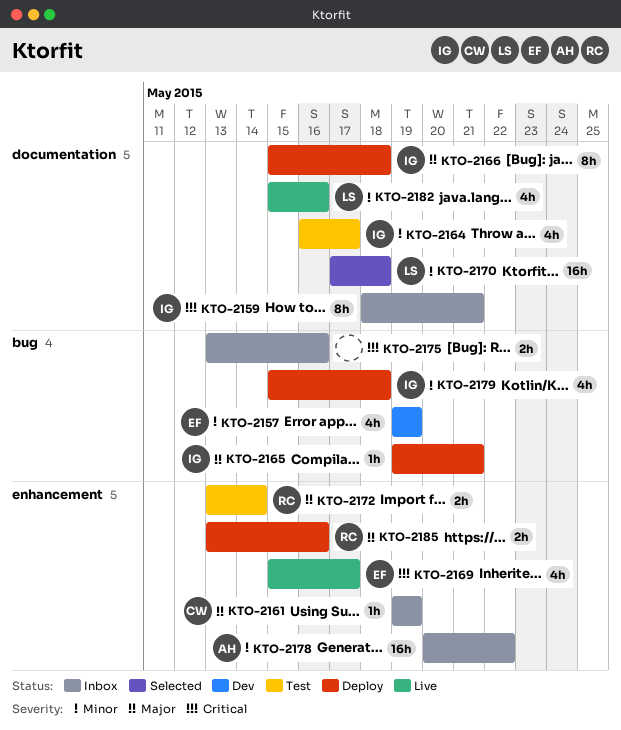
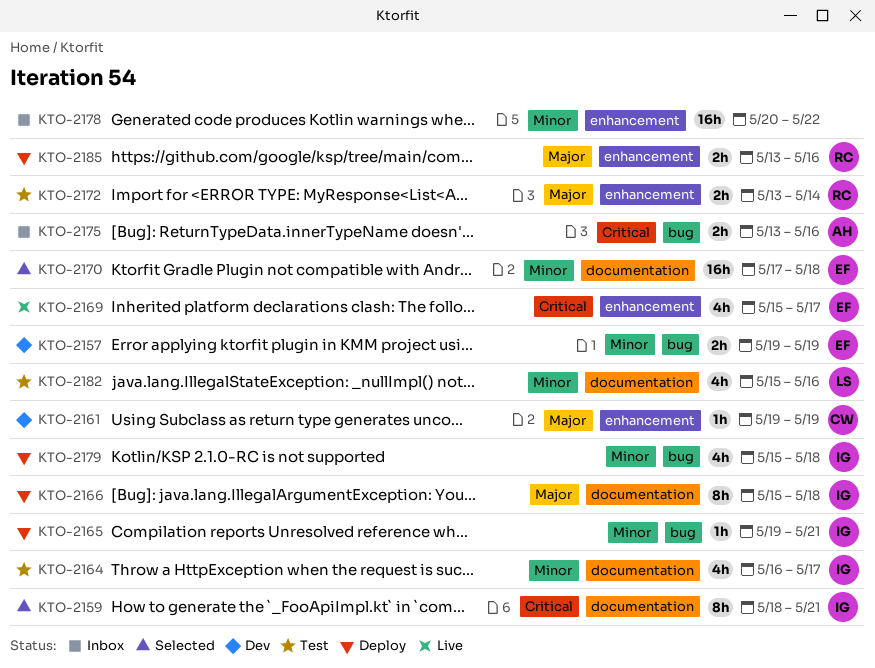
KTO-2157, estimate: 4h -> 2h
KTO-2159, status: Inbox -> Selected
KTO-2161, status: Inbox -> Dev
KTO-2165, priority: Major -> Minor
KTO-2170, owner: LS -> EF
KTO-2175, owner: none -> AH
KTO-2178, owner: AH -> none
KTO-2182, status: Live -> Test

